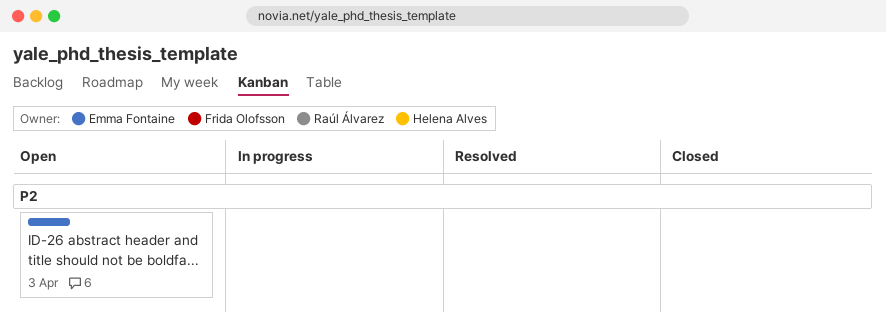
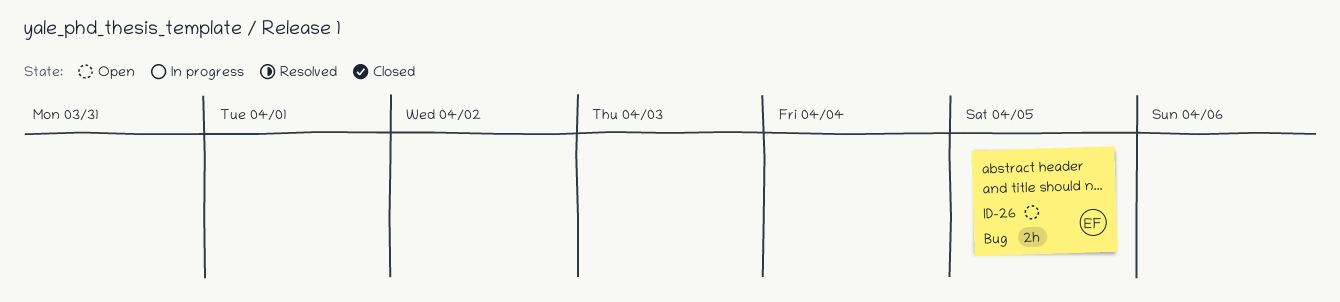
ID-26, due: Apr 3 -> Apr 5

